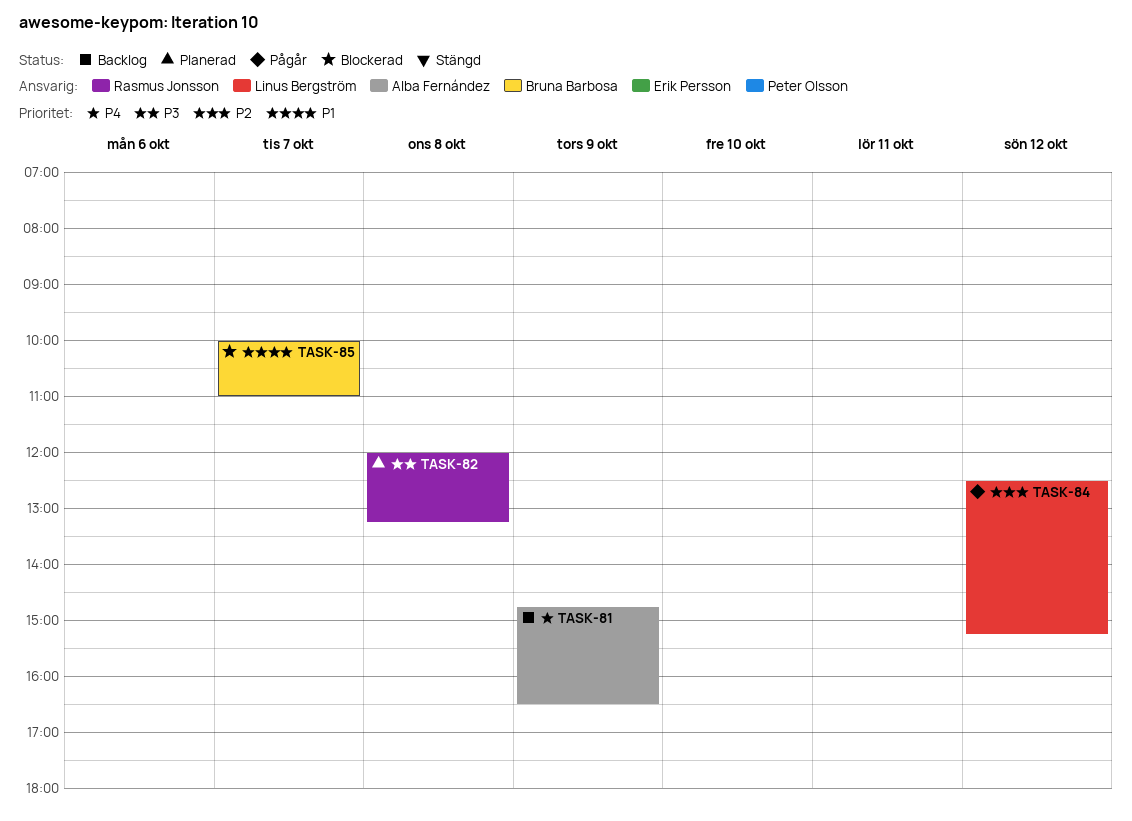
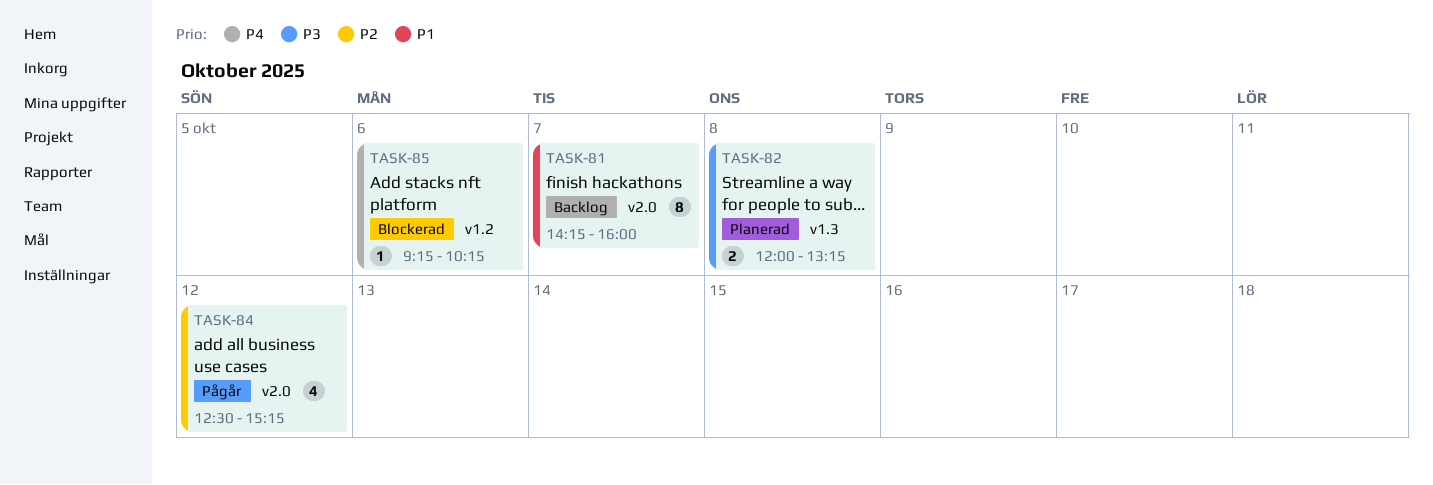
TASK-81, priority: P4 -> P1
TASK-81, day: Oct 9 -> Oct 7
TASK-81, begins: 14:45 -> 14:15
TASK-81, ends: 16:30 -> 16:00
TASK-85, priority: P1 -> P4
TASK-85, day: Oct 7 -> Oct 6
TASK-85, begins: 10:00 -> 09:15
TASK-85, ends: 11:00 -> 10:15

